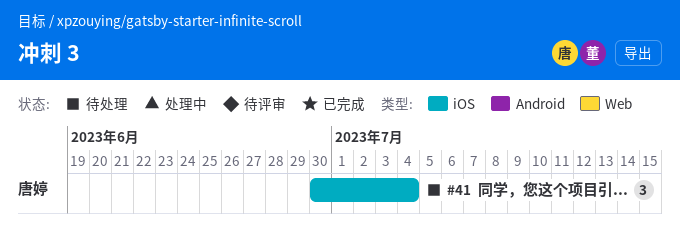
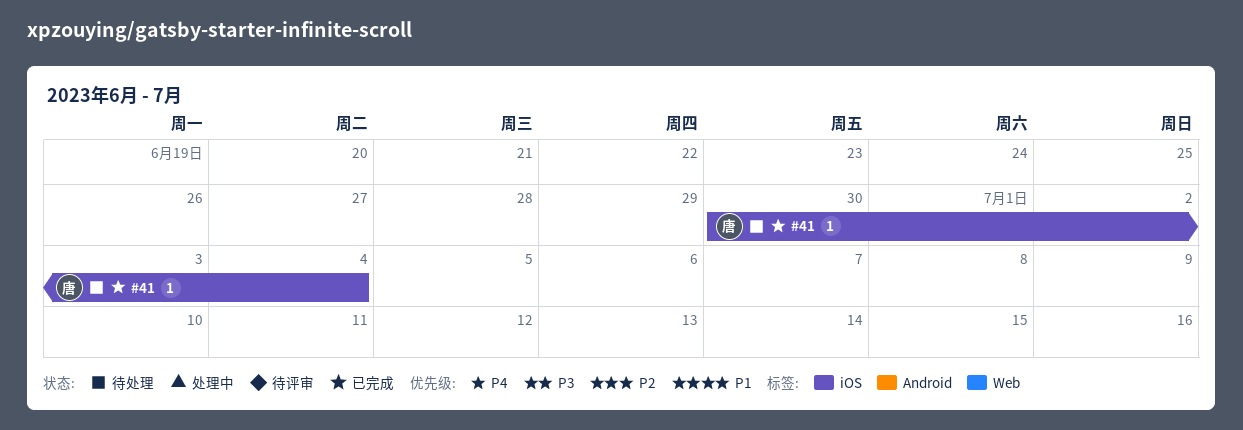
#41, estimate: 3 -> 1

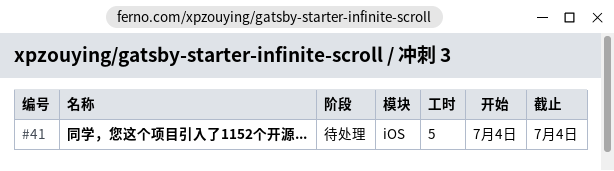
#41, estimate: 1 -> 5
#41, start: Jun 30 -> Jul 4

